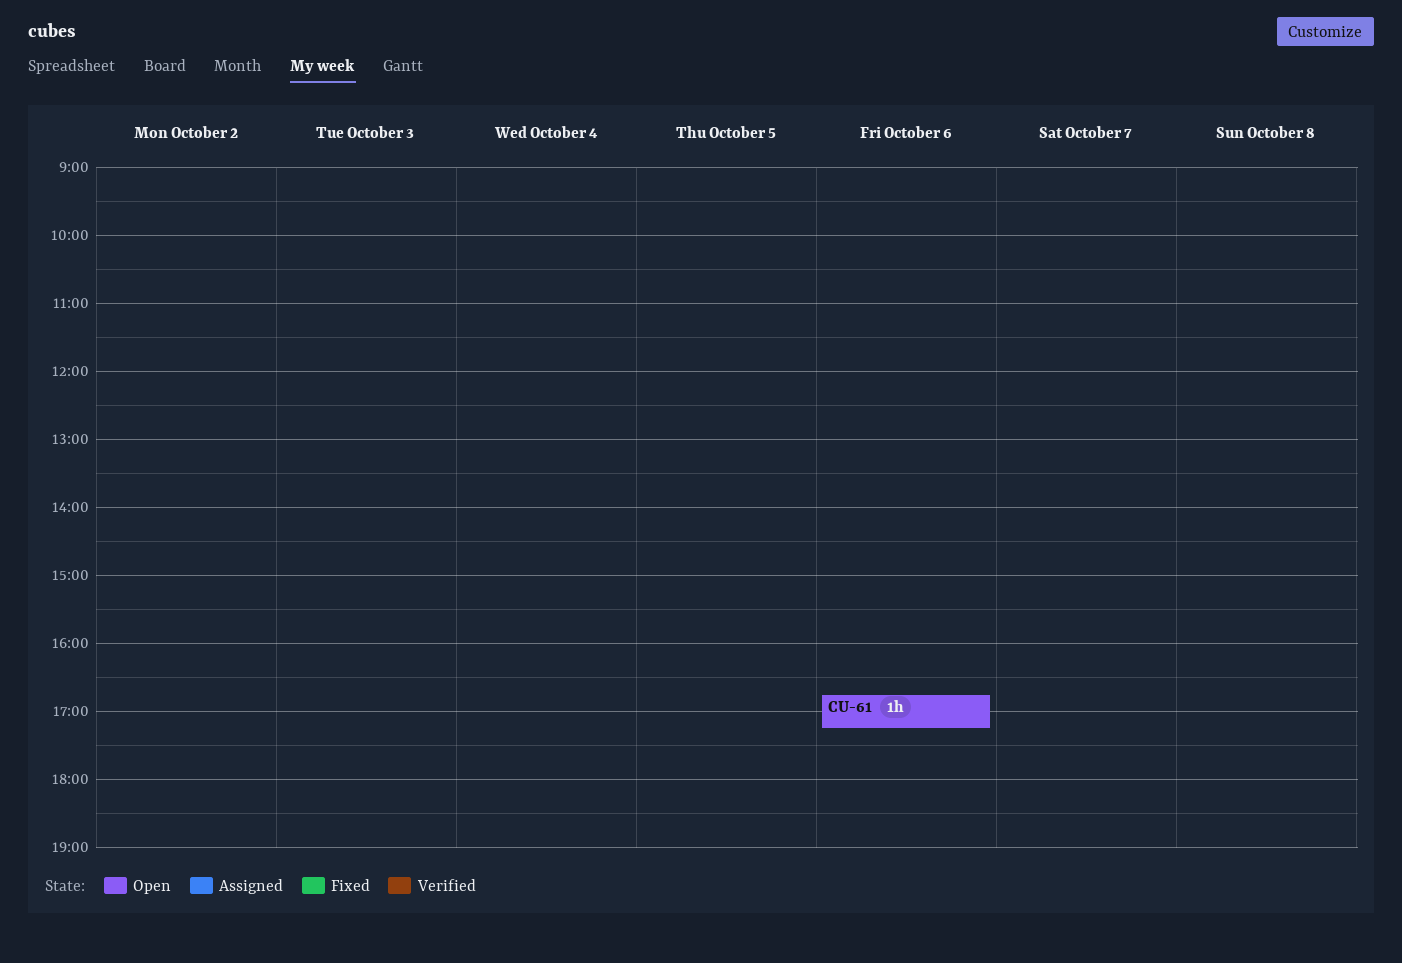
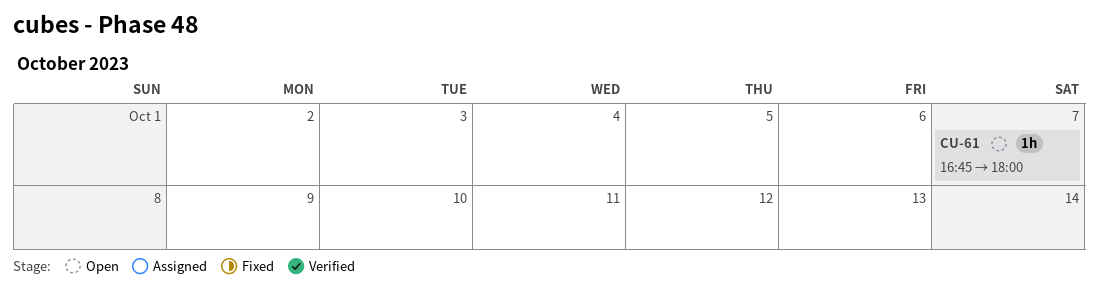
CU-61, day: Oct 6 -> Oct 7
CU-61, ends: 17:15 -> 18:00

